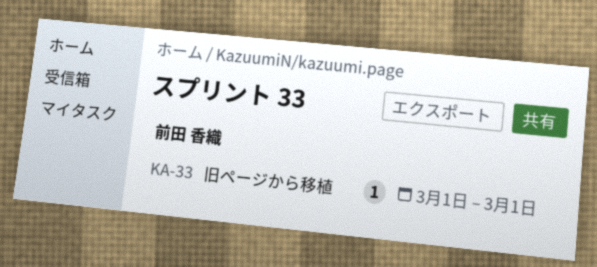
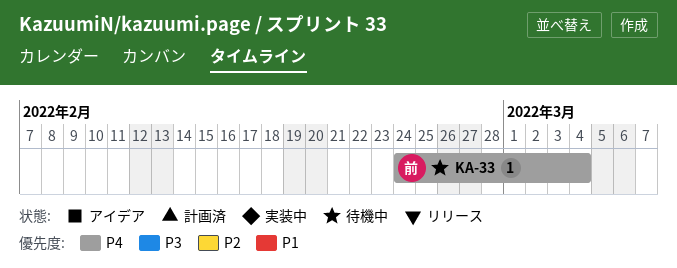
KA-33, start: Mar 1 -> Feb 24
KA-33, due: Mar 1 -> Mar 4

